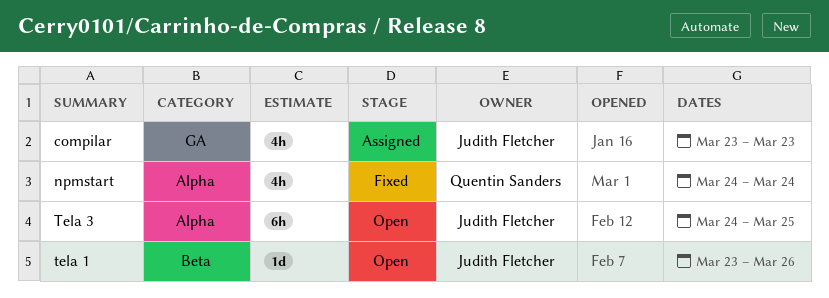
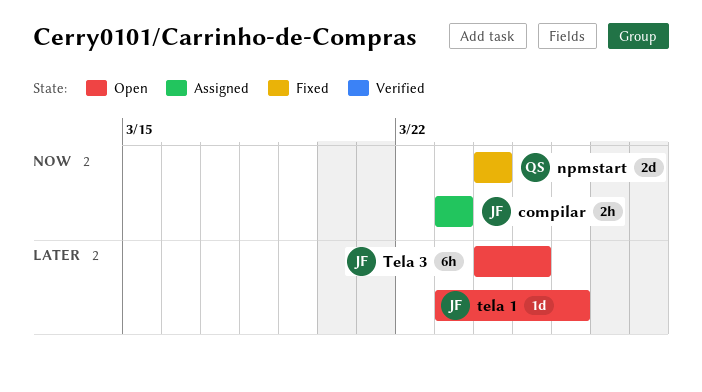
compilar, estimate: 4h -> 2h
npmstart, estimate: 4h -> 2d

